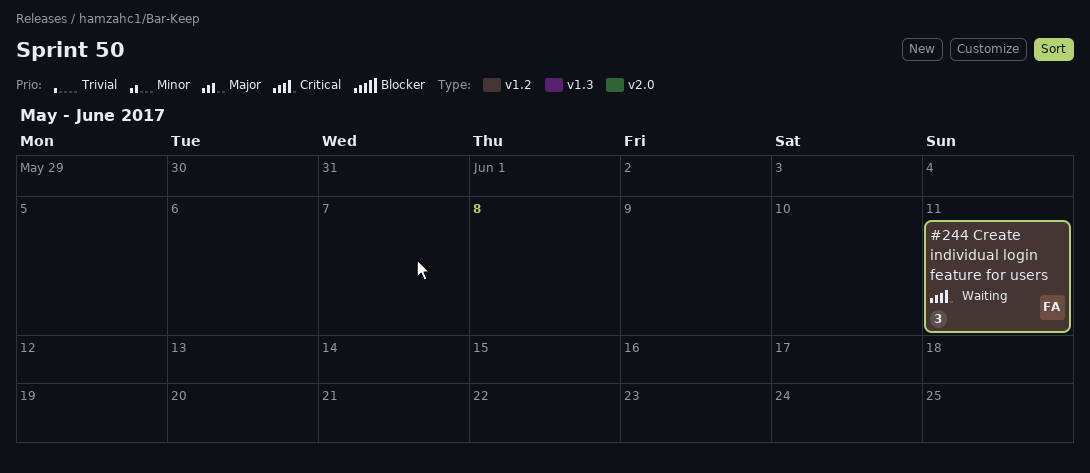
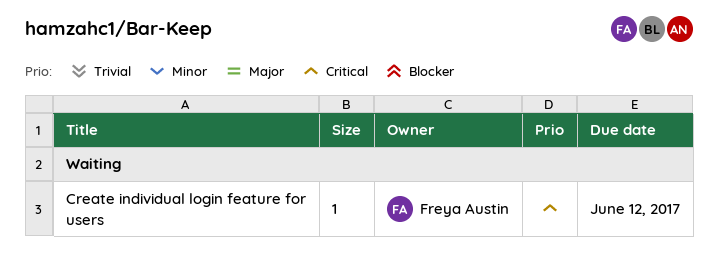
Create individual login feature for users, estimate: 3 -> 1
Create individual login feature for users, due: Jun 11 -> Jun 12

